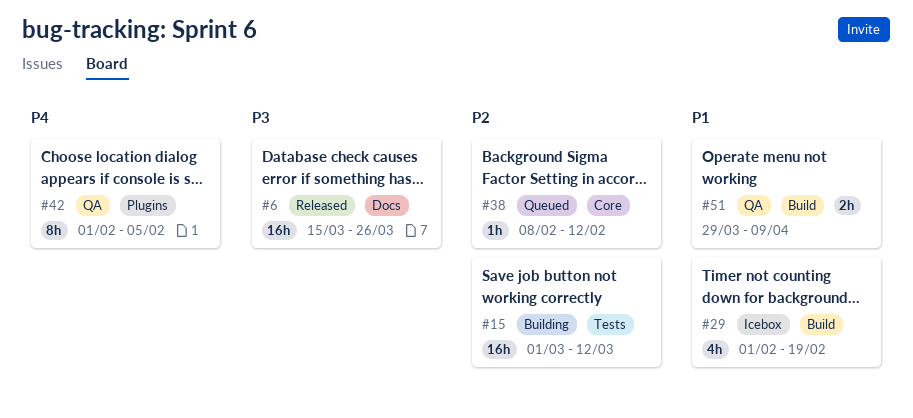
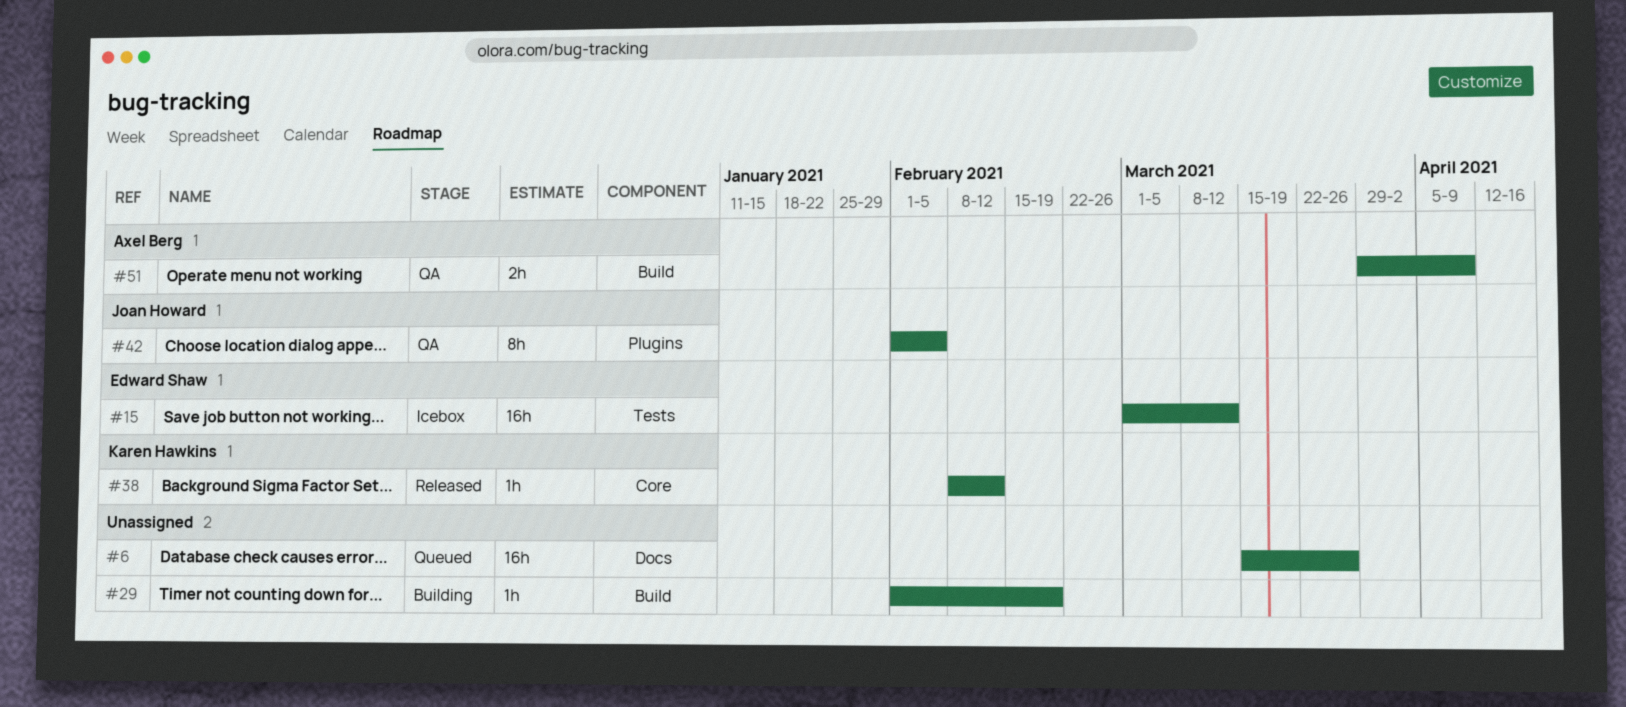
#6, status: Released -> Queued
#15, status: Building -> Icebox
#29, status: Icebox -> Building
#29, estimate: 4h -> 1h
#38, status: Queued -> Released

